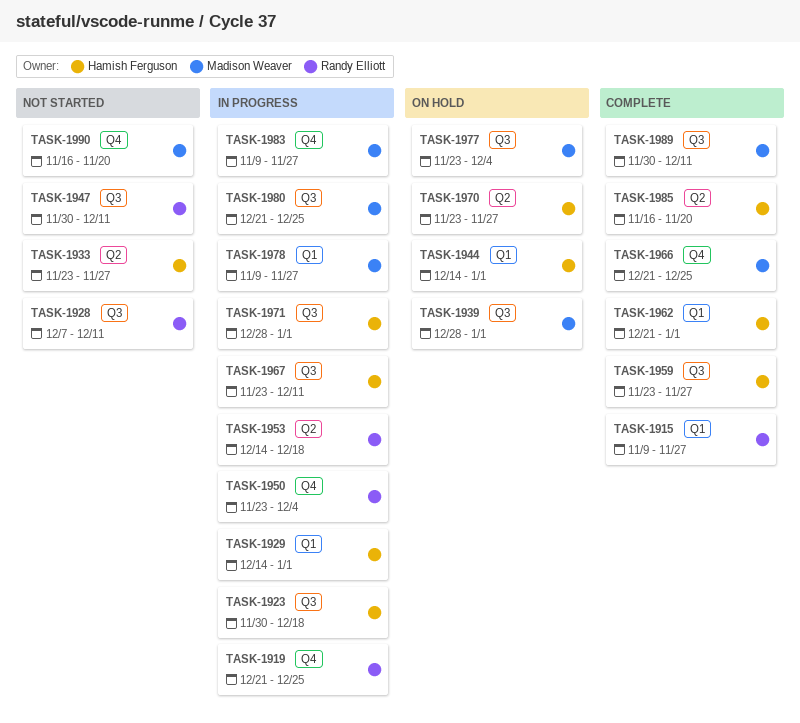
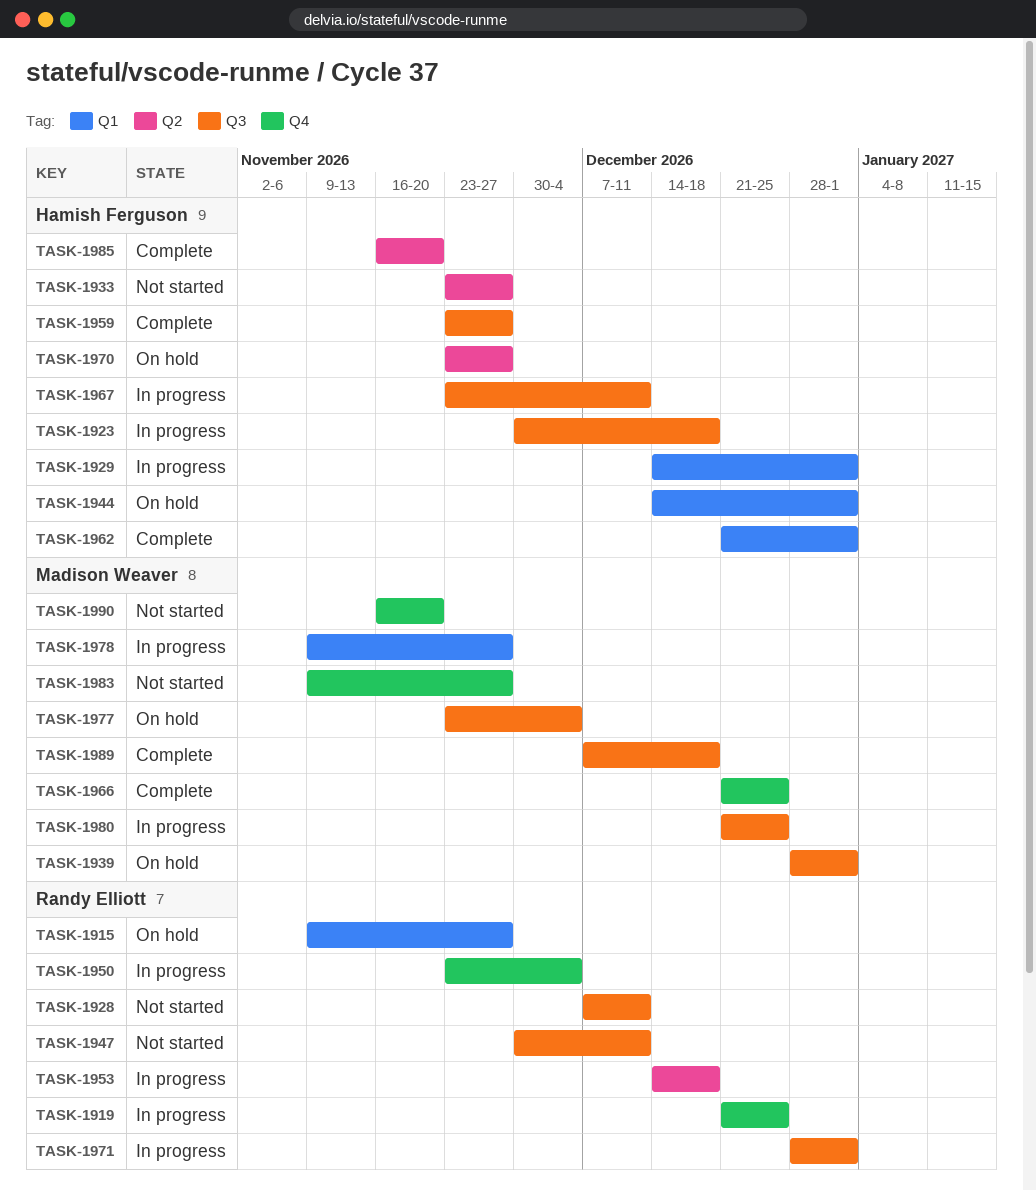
TASK-1915, status: Complete -> On hold
TASK-1971, owner: Hamish Ferguson -> Randy Elliott
TASK-1983, status: In progress -> Not started
TASK-1989, start: Nov 30 -> Dec 7
TASK-1989, due: Dec 11 -> Dec 18

